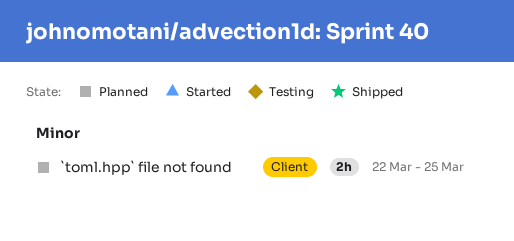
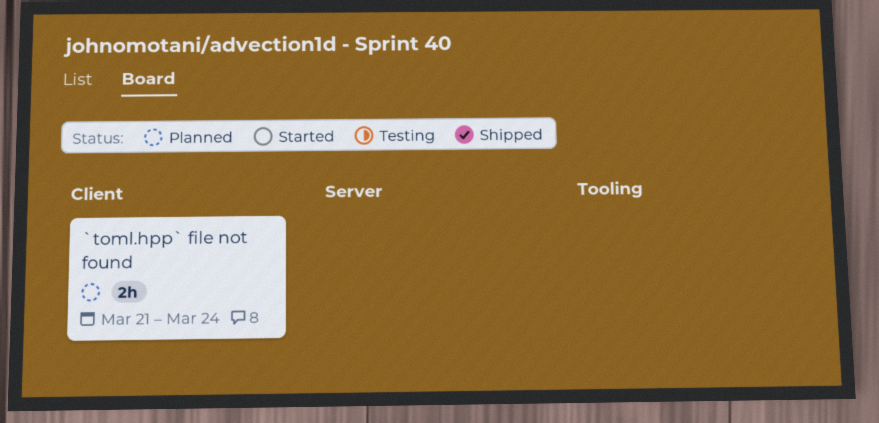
`toml.hpp` file not found, start: Mar 22 -> Mar 21
`toml.hpp` file not found, due: Mar 25 -> Mar 24

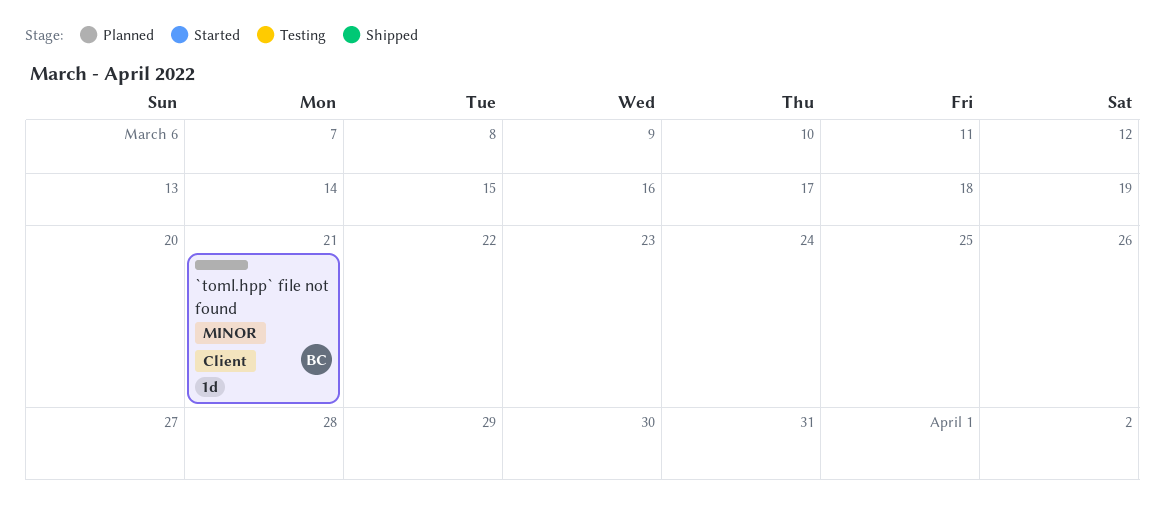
`toml.hpp` file not found, estimate: 2h -> 1d
`toml.hpp` file not found, due: Mar 24 -> Mar 21

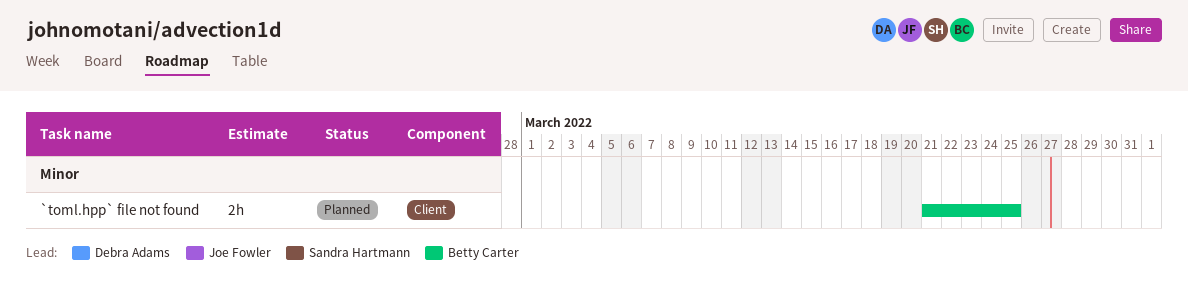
`toml.hpp` file not found, estimate: 1d -> 2h
`toml.hpp` file not found, due: Mar 21 -> Mar 25

